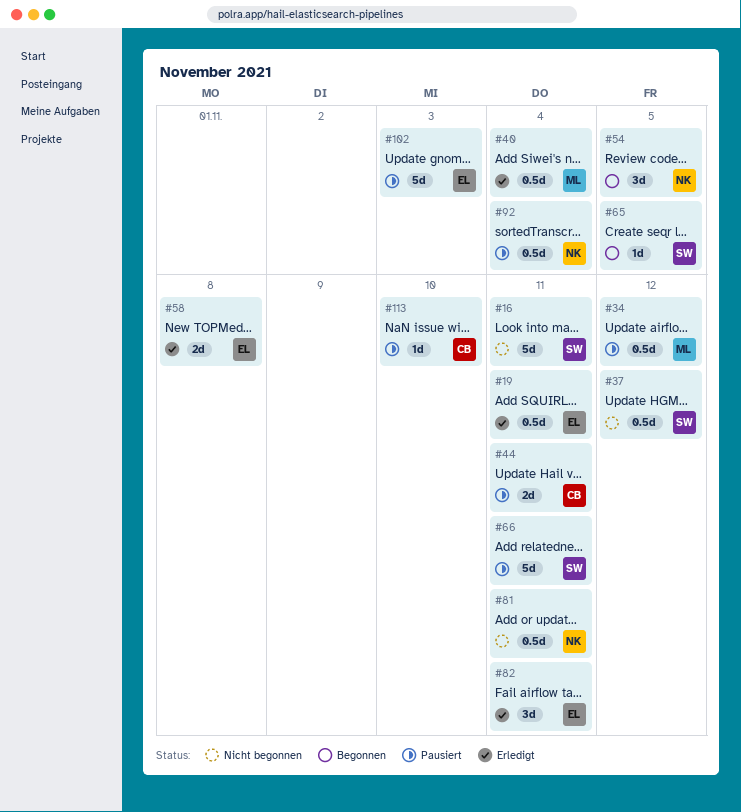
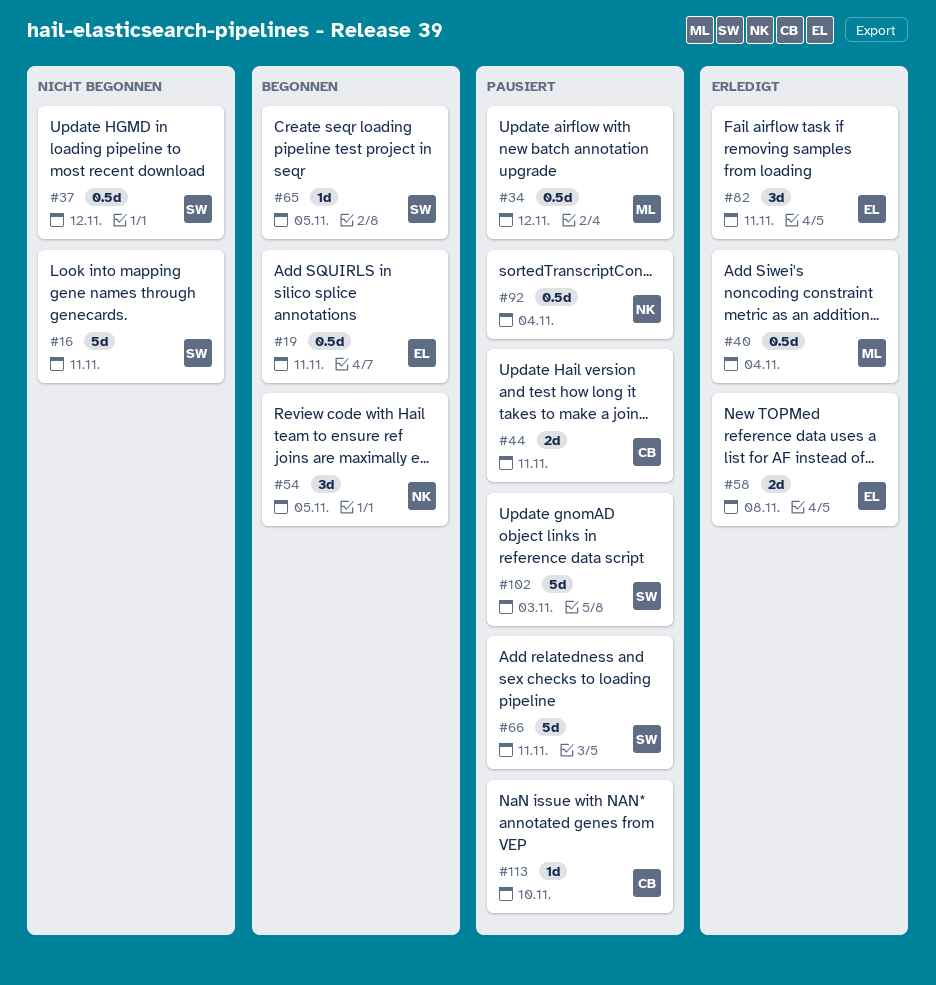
#19, status: Erledigt -> Begonnen
#81: present -> none
#102, owner: EL -> SW

